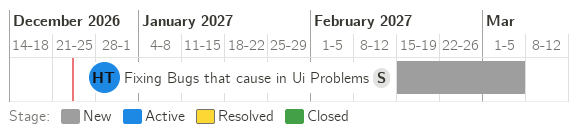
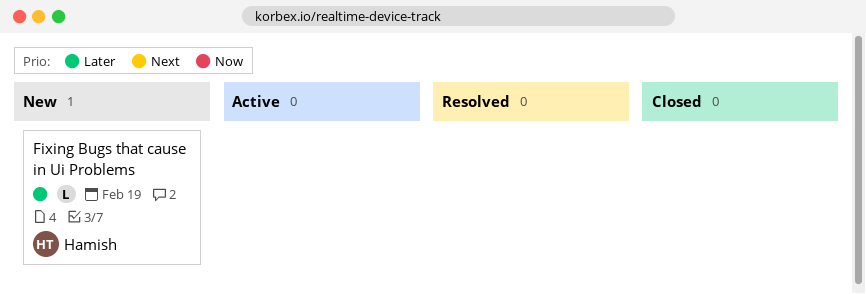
Fixing Bugs that cause in Ui Problems, estimate: S -> L
Fixing Bugs that cause in Ui Problems, due: Mar 5 -> Feb 19

